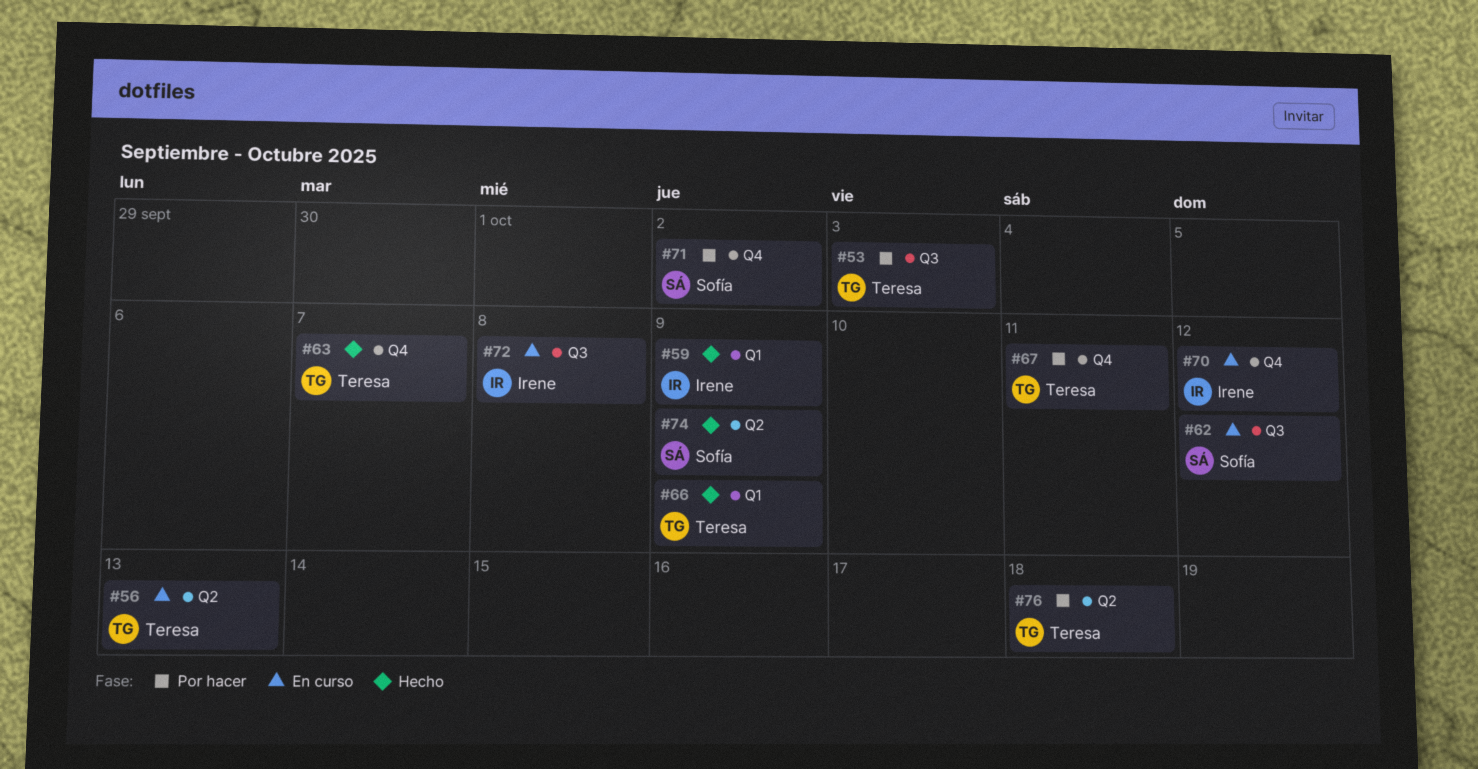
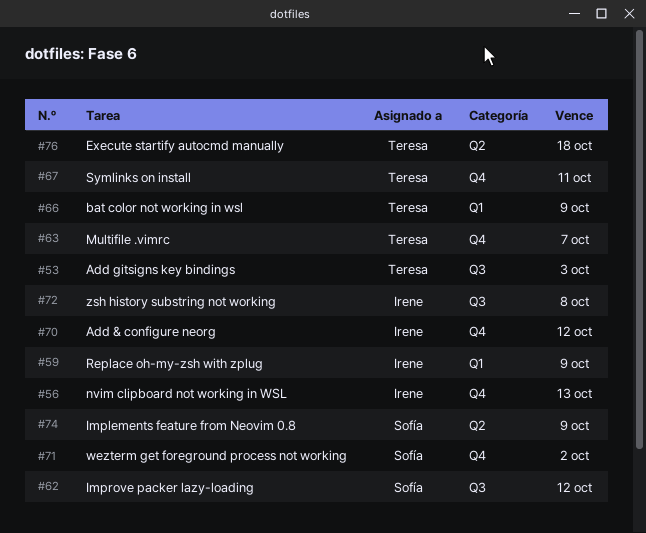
#56, owner: Teresa -> Irene
#56, label: Q2 -> Q4

